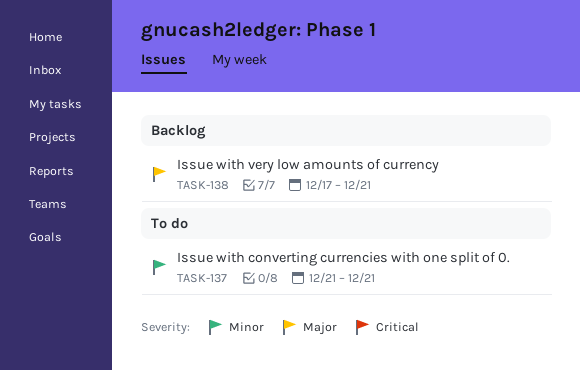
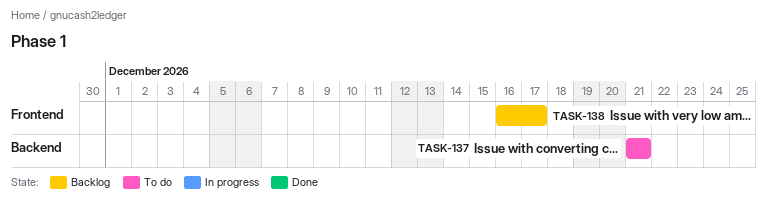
TASK-138, start: Dec 17 -> Dec 16
TASK-138, due: Dec 21 -> Dec 17

